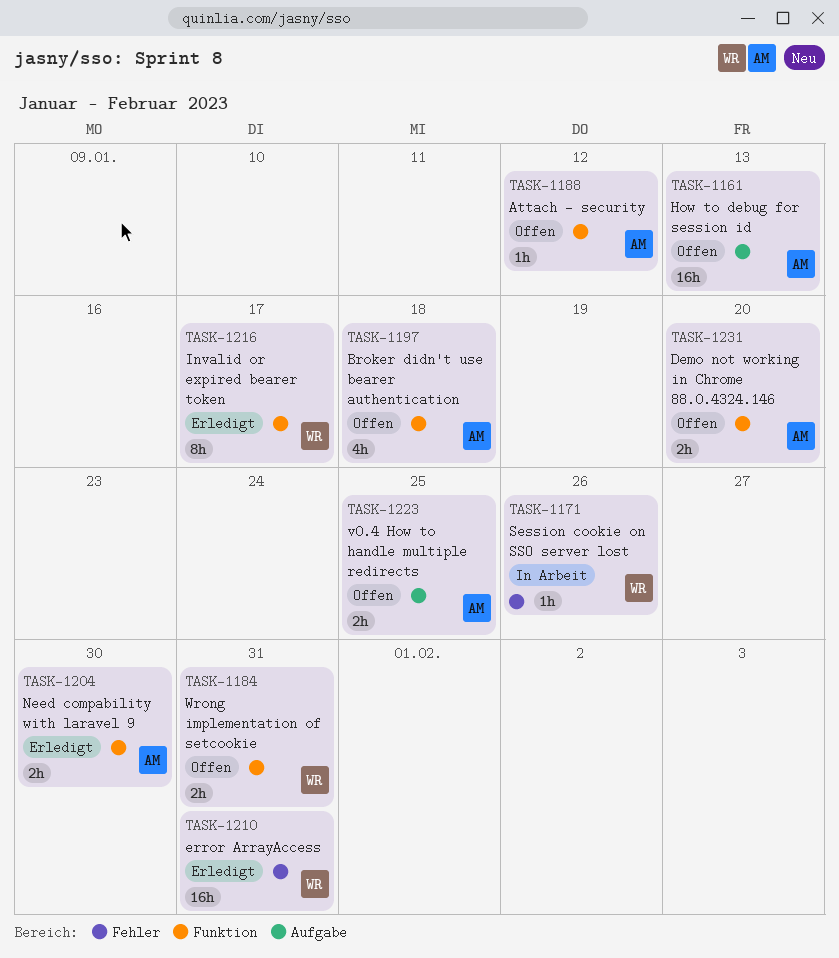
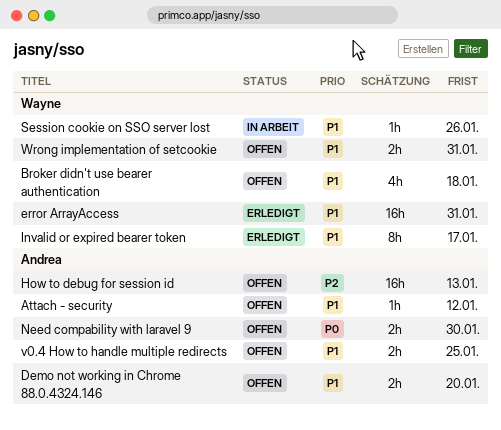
Broker didn't use bearer authentication, owner: Andrea -> Wayne
Need compability with laravel 9, status: Erledigt -> Offen

